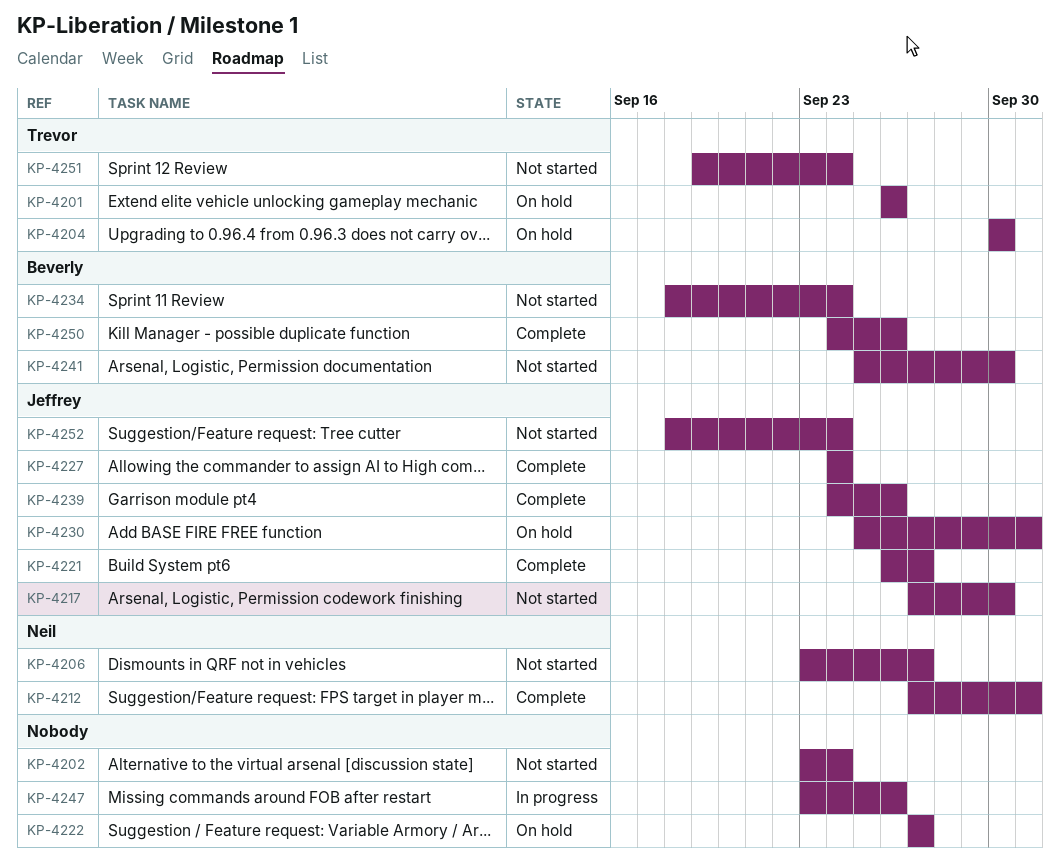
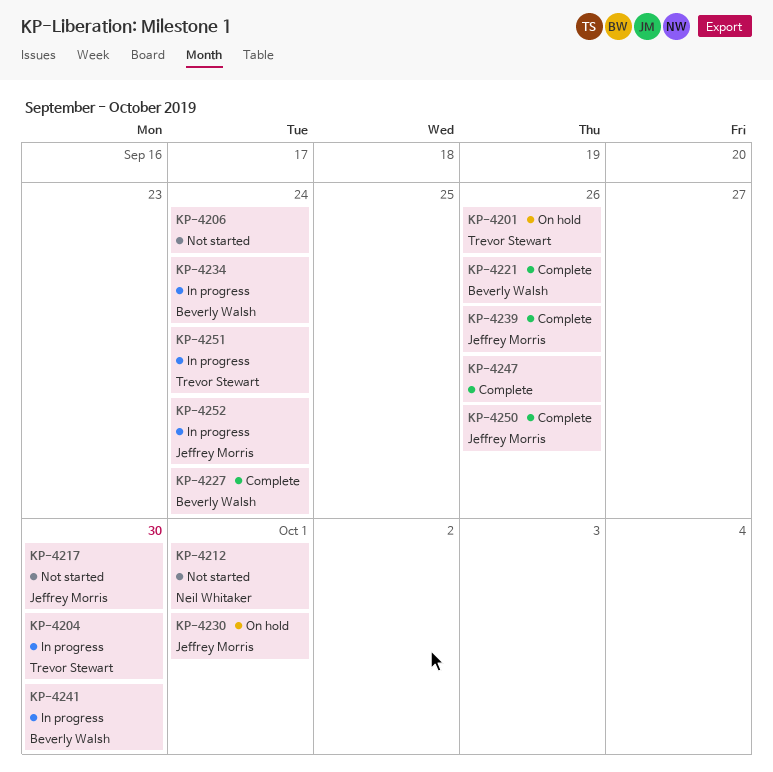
KP-4202: present -> none
KP-4204, status: On hold -> In progress
KP-4206, owner: Neil Whitaker -> none
KP-4206, due: Sep 27 -> Sep 24
KP-4212, status: Complete -> Not started
KP-4221, owner: Jeffrey Morris -> Beverly Walsh
KP-4221, due: Sep 27 -> Sep 26
KP-4222: present -> none
KP-4227, owner: Jeffrey Morris -> Beverly Walsh
KP-4234, status: Not started -> In progress
KP-4241, status: Not started -> In progress
KP-4247, status: In progress -> Complete
KP-4250, owner: Beverly Walsh -> Jeffrey Morris
KP-4251, status: Not started -> In progress
KP-4252, status: Not started -> In progress

